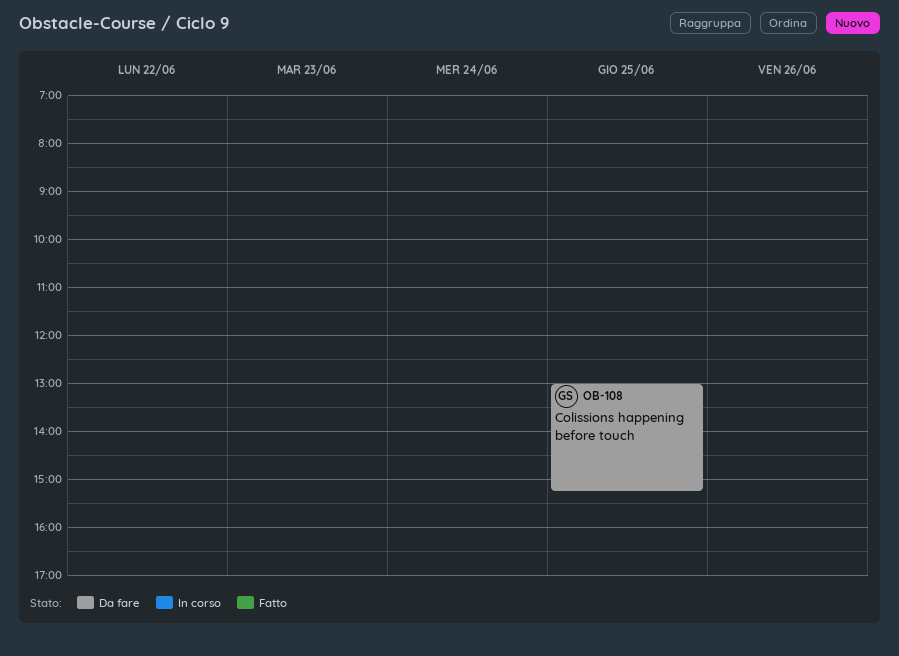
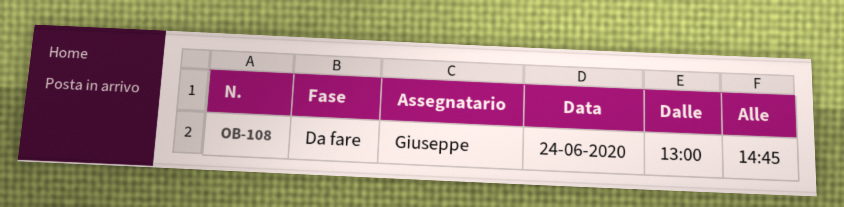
OB-108, day: Jun 25 -> Jun 24
OB-108, ends: 15:15 -> 14:45

